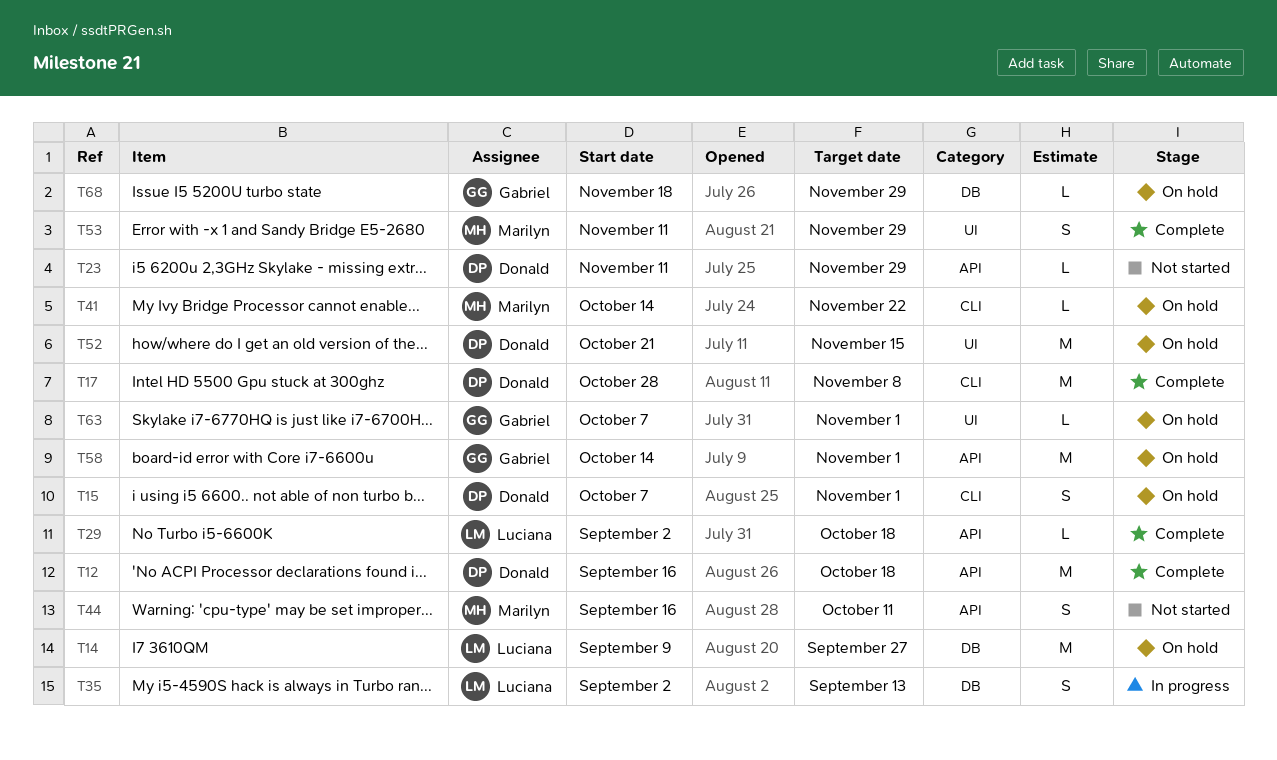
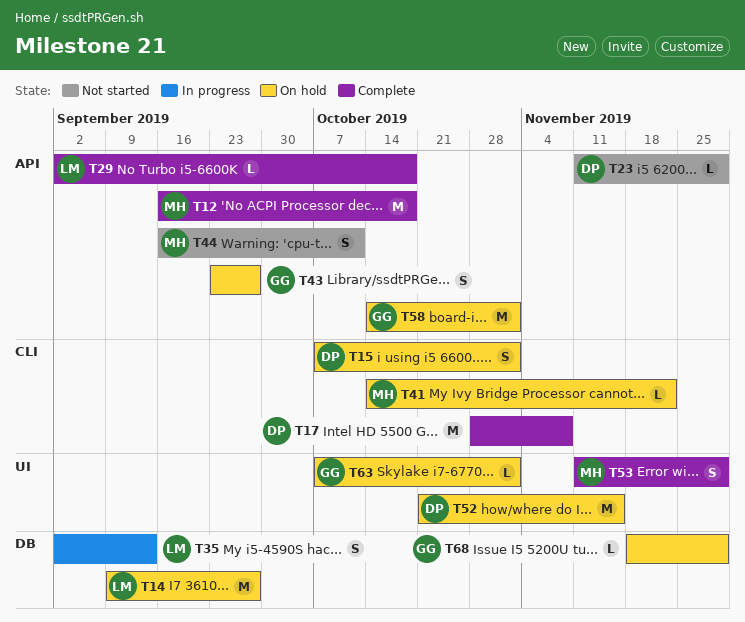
T12, owner: Donald -> Marilyn
T43: none -> present

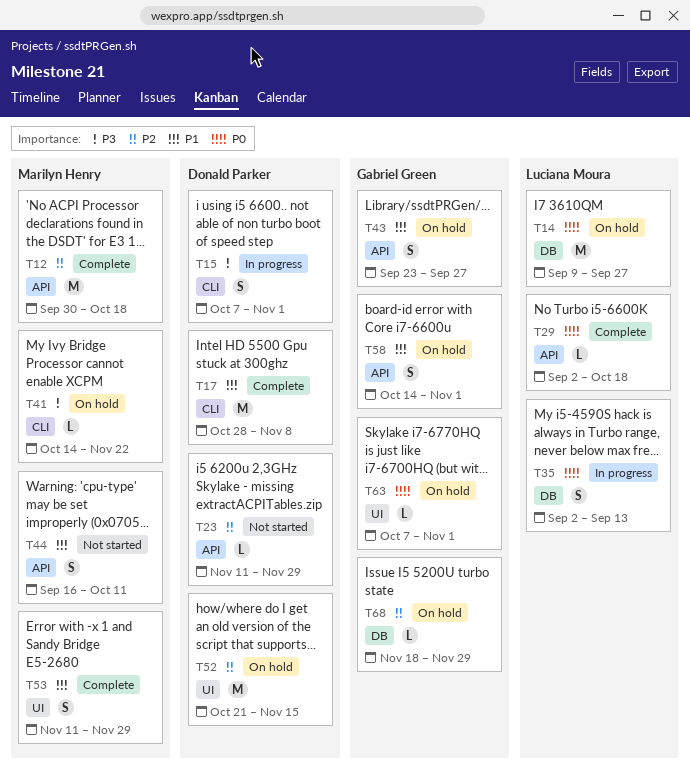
T12, start: Sep 16 -> Sep 30
T15, status: On hold -> In progress
T58, estimate: M -> S

